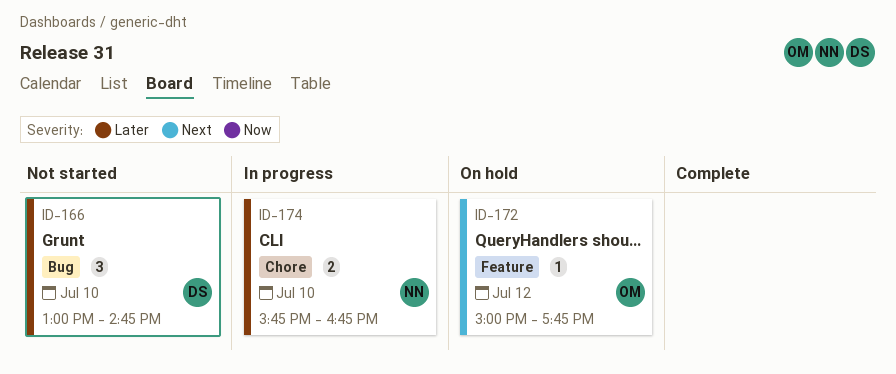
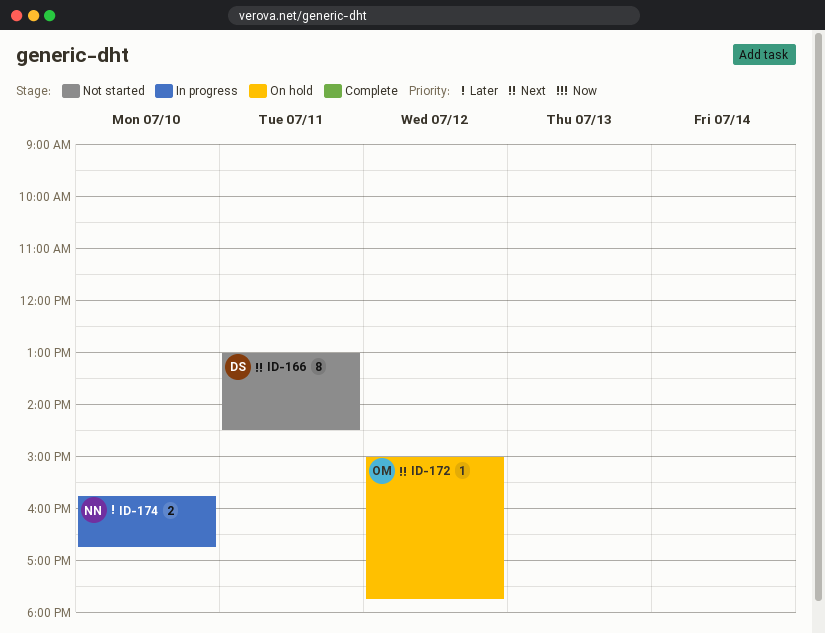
ID-166, priority: Later -> Next
ID-166, estimate: 3 -> 8
ID-166, day: Jul 10 -> Jul 11
ID-166, ends: 14:45 -> 14:30

